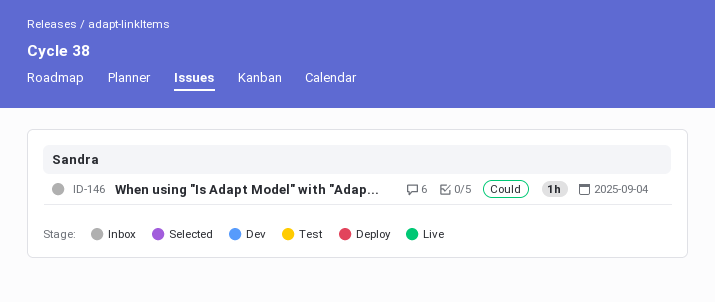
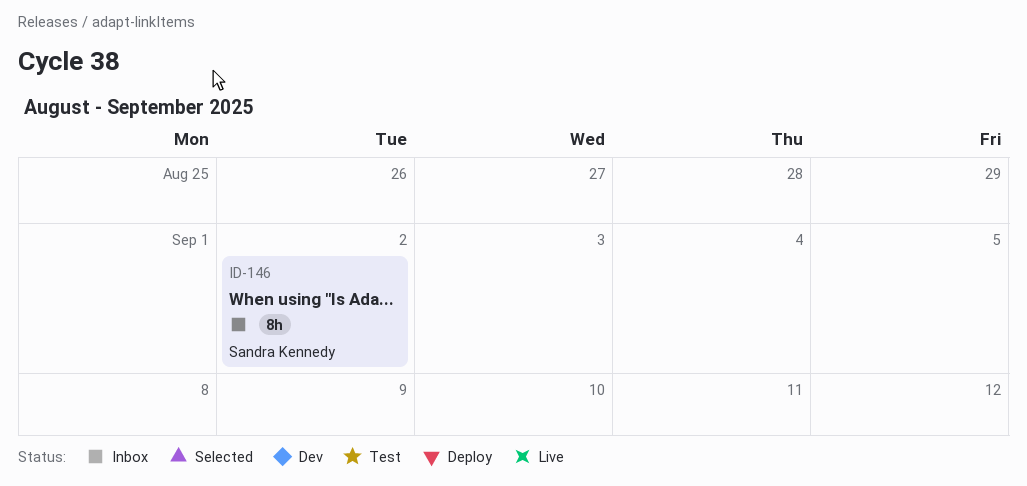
ID-146, estimate: 1h -> 8h
ID-146, due: Sep 4 -> Sep 2

